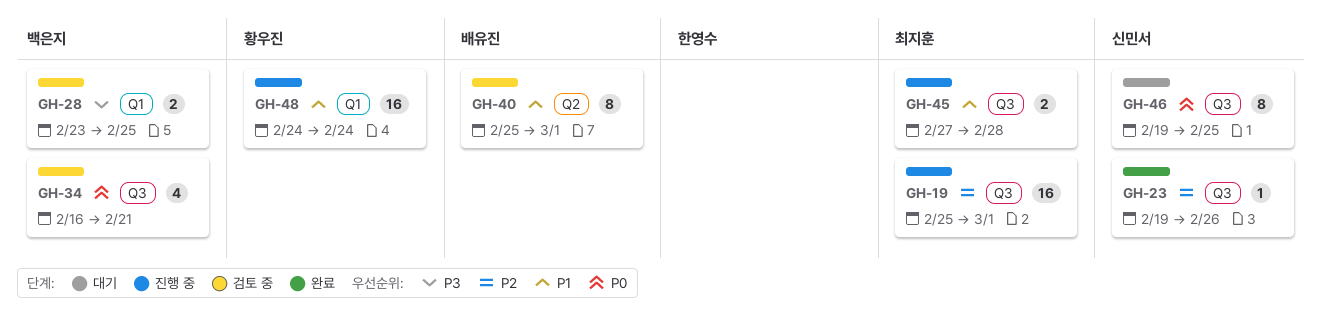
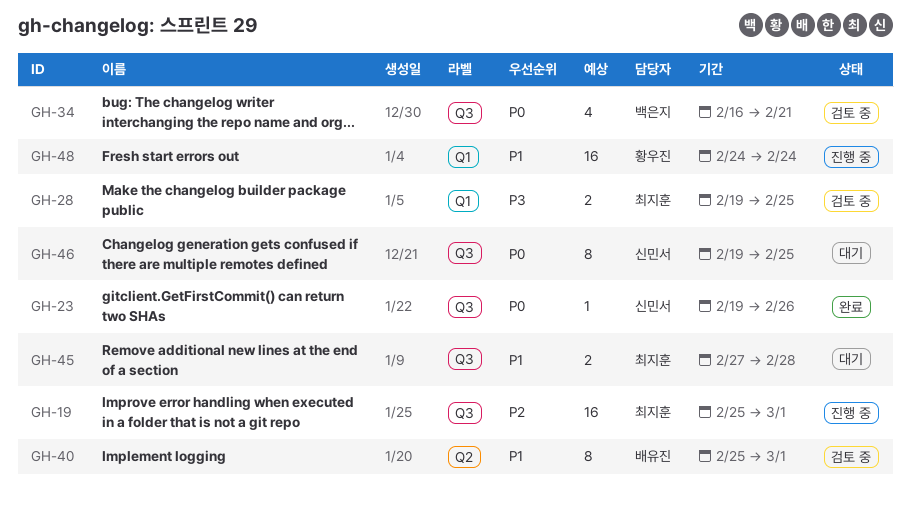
GH-23, priority: P2 -> P0
GH-28, owner: 백은지 -> 최지훈
GH-28, start: Feb 23 -> Feb 19
GH-45, status: 진행 중 -> 대기

